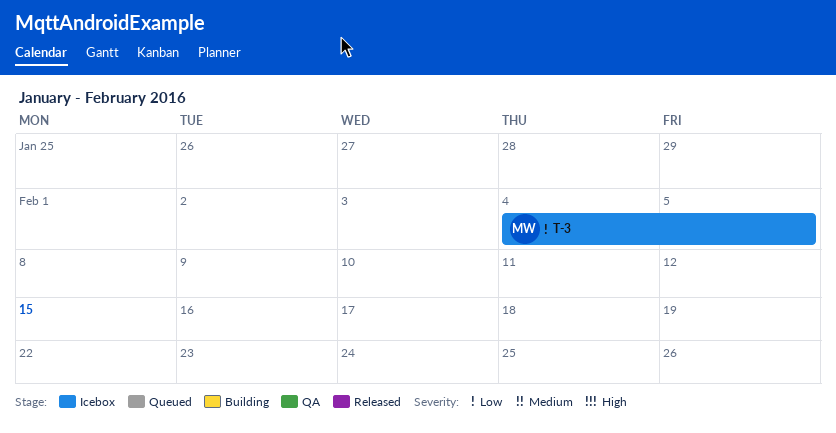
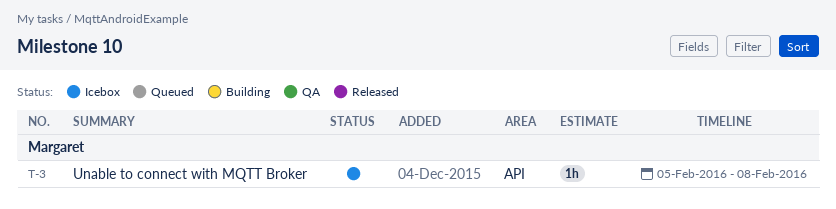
T-3, start: Feb 4 -> Feb 5
T-3, due: Feb 5 -> Feb 8

